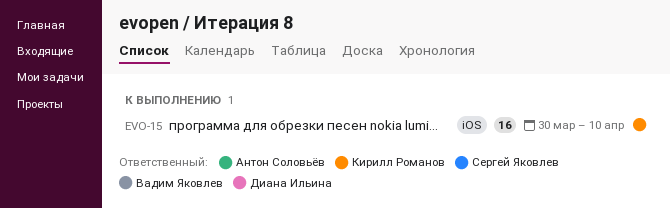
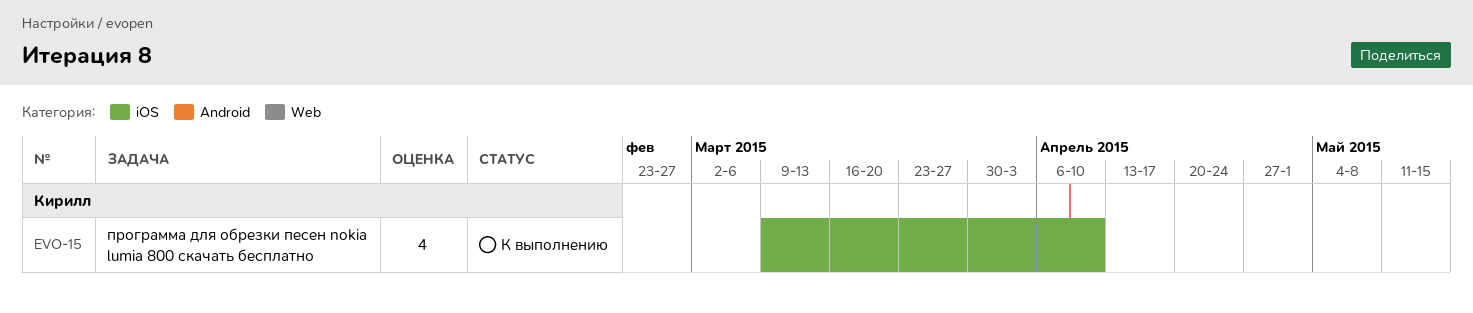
EVO-15, estimate: 16 -> 4
EVO-15, start: Mar 30 -> Mar 9

